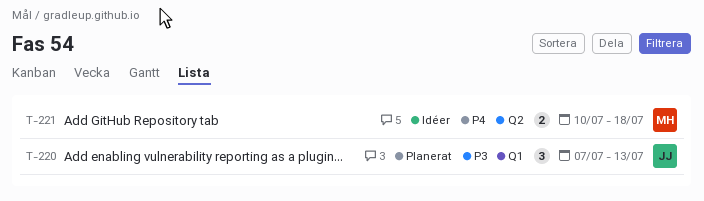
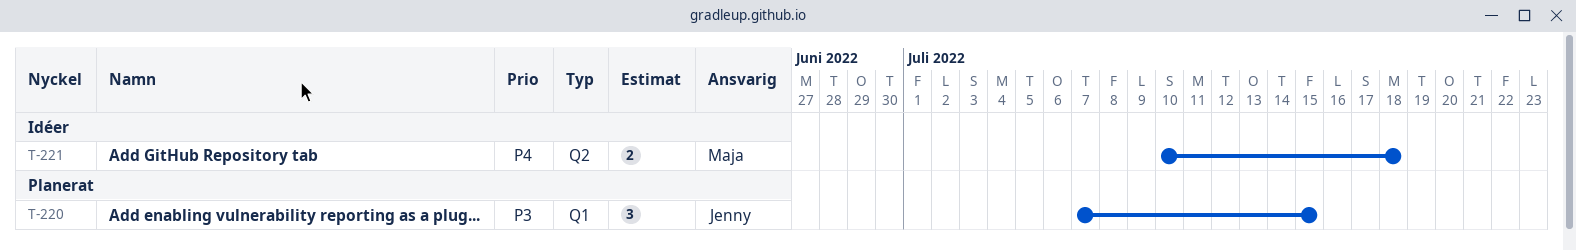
T-220, due: Jul 13 -> Jul 15

